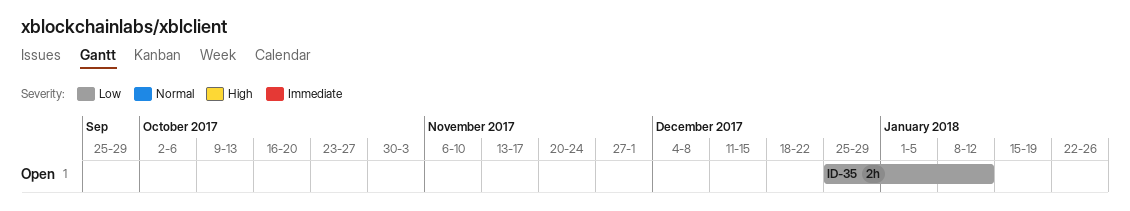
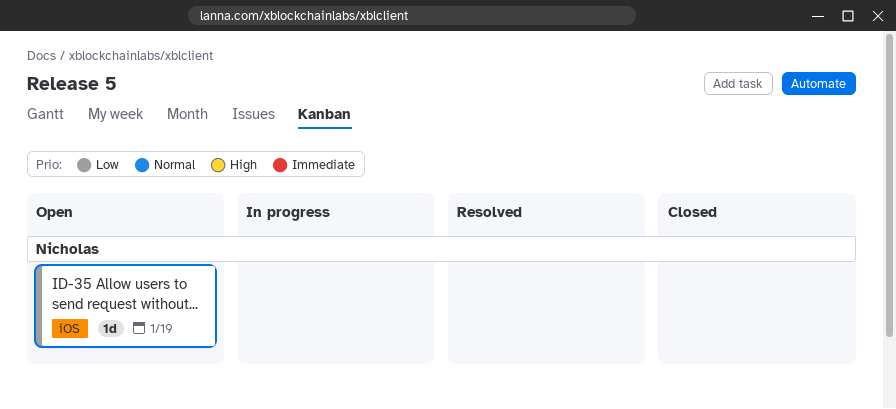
ID-35, estimate: 2h -> 1d
ID-35, due: Jan 12 -> Jan 19

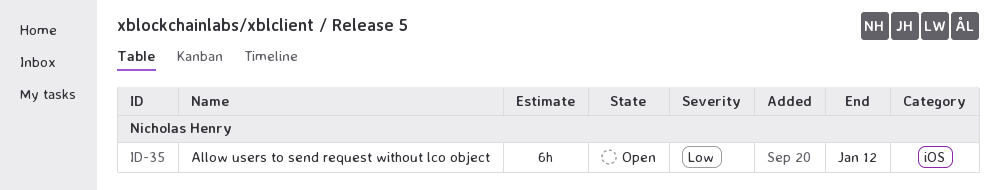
ID-35, estimate: 1d -> 6h
ID-35, due: Jan 19 -> Jan 12

